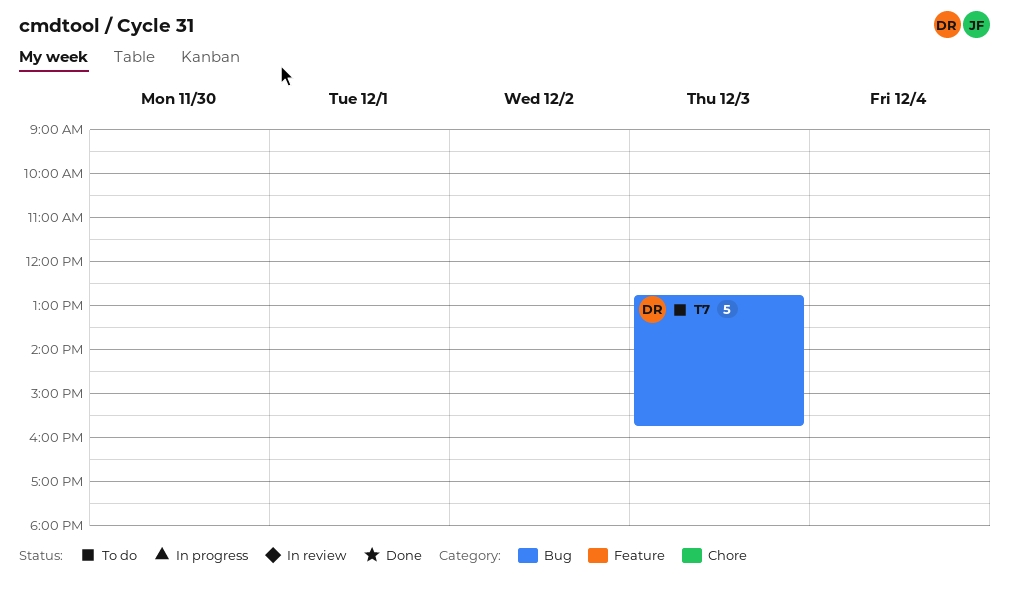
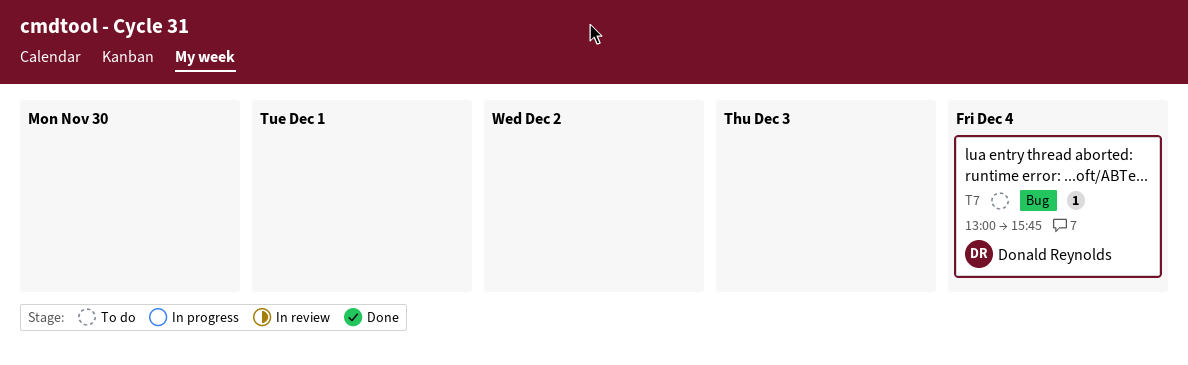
T7, estimate: 5 -> 1
T7, day: Dec 3 -> Dec 4
T7, begins: 12:45 -> 13:00

